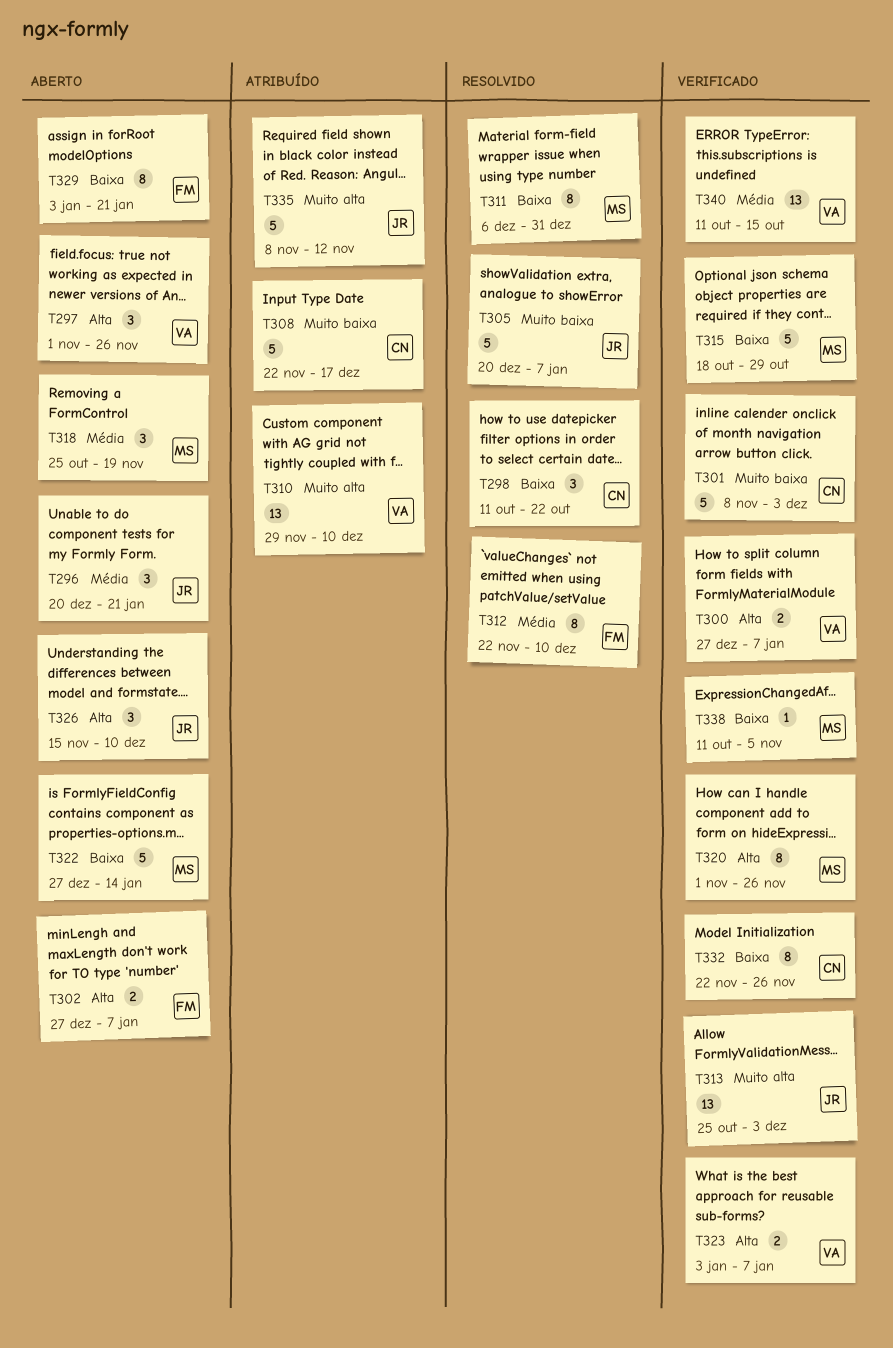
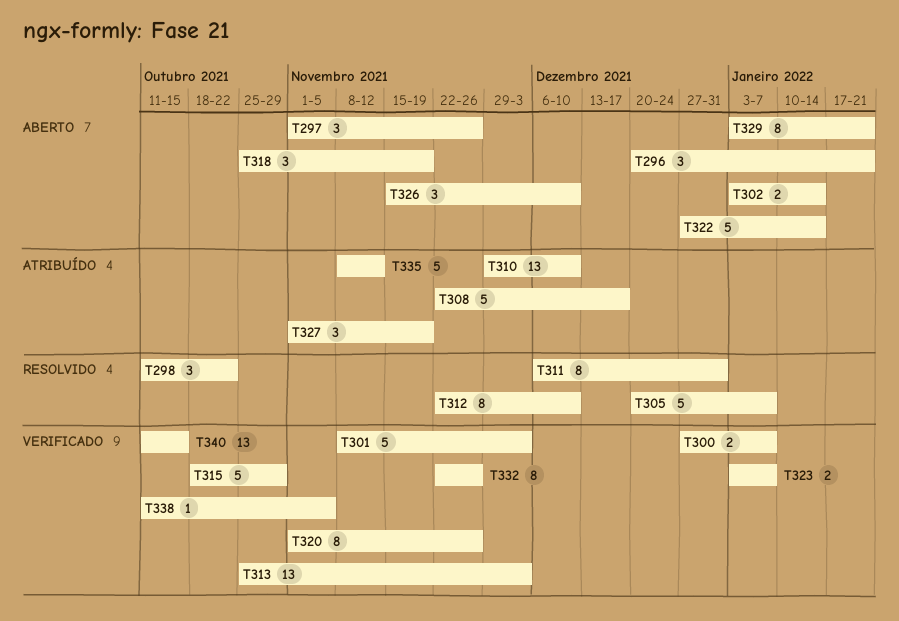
T302, start: Dec 27 -> Jan 3
T302, due: Jan 7 -> Jan 14
T327: none -> present

